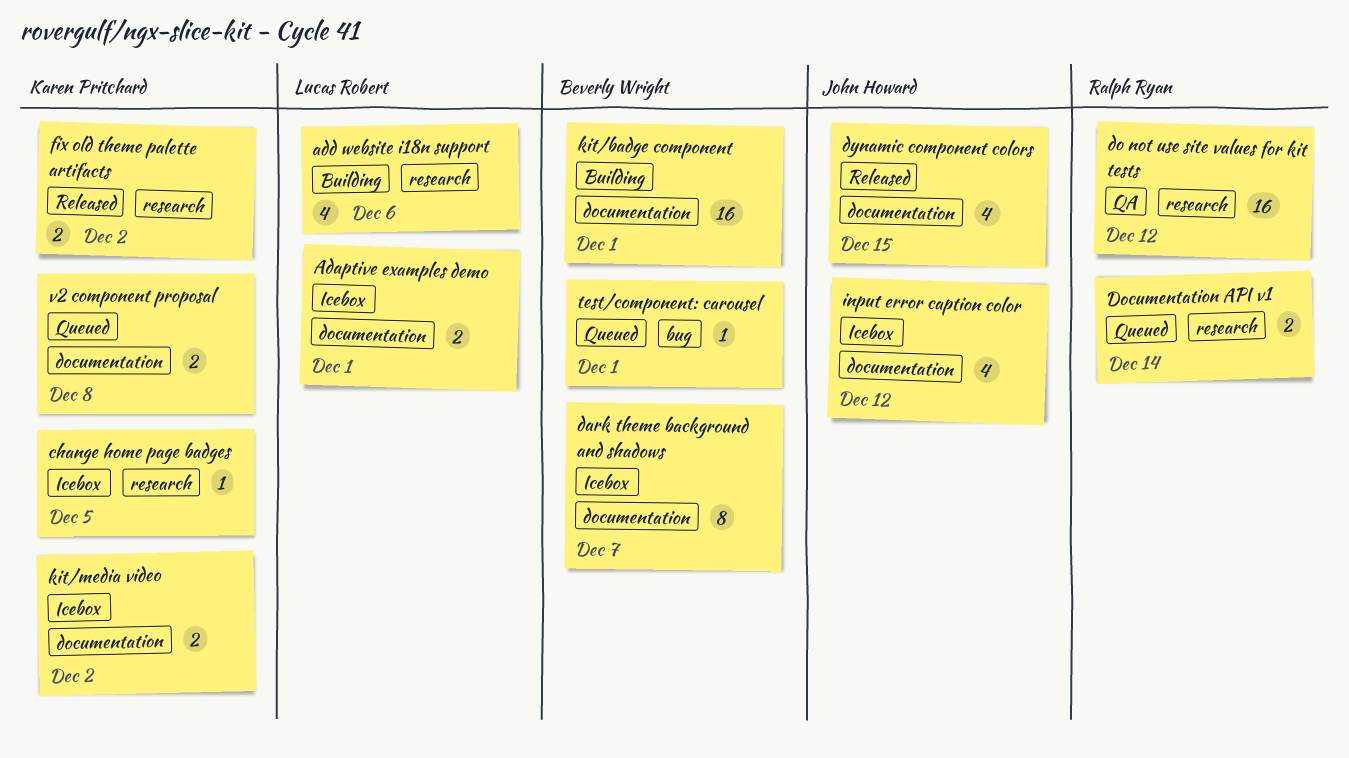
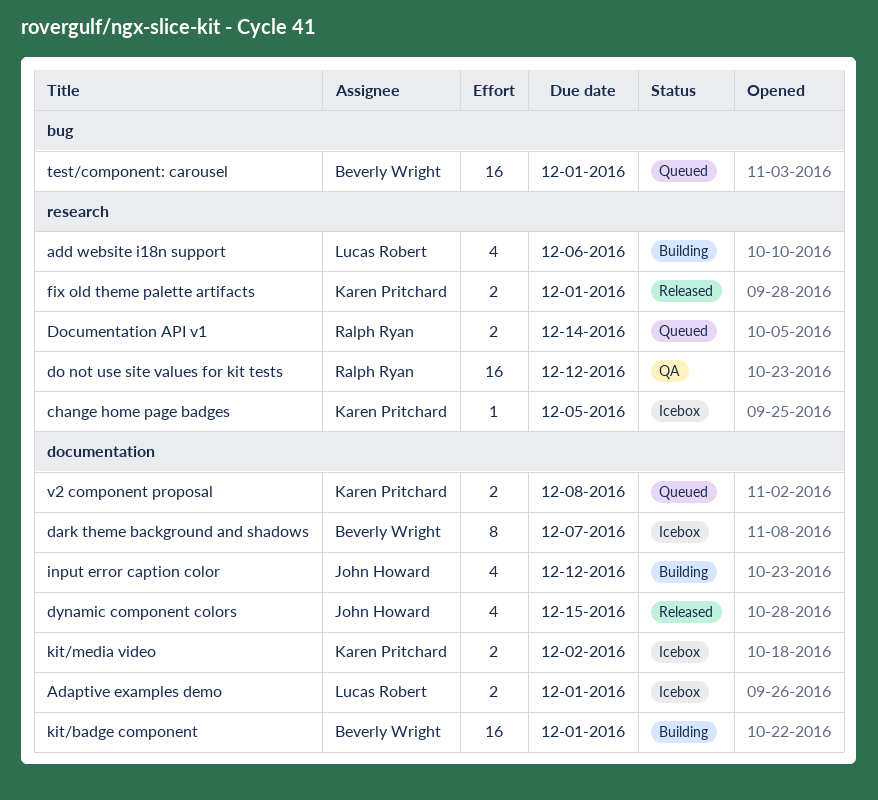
fix old theme palette artifacts, due: Dec 2 -> Dec 1
input error caption color, status: Icebox -> Building
test/component: carousel, estimate: 1 -> 16

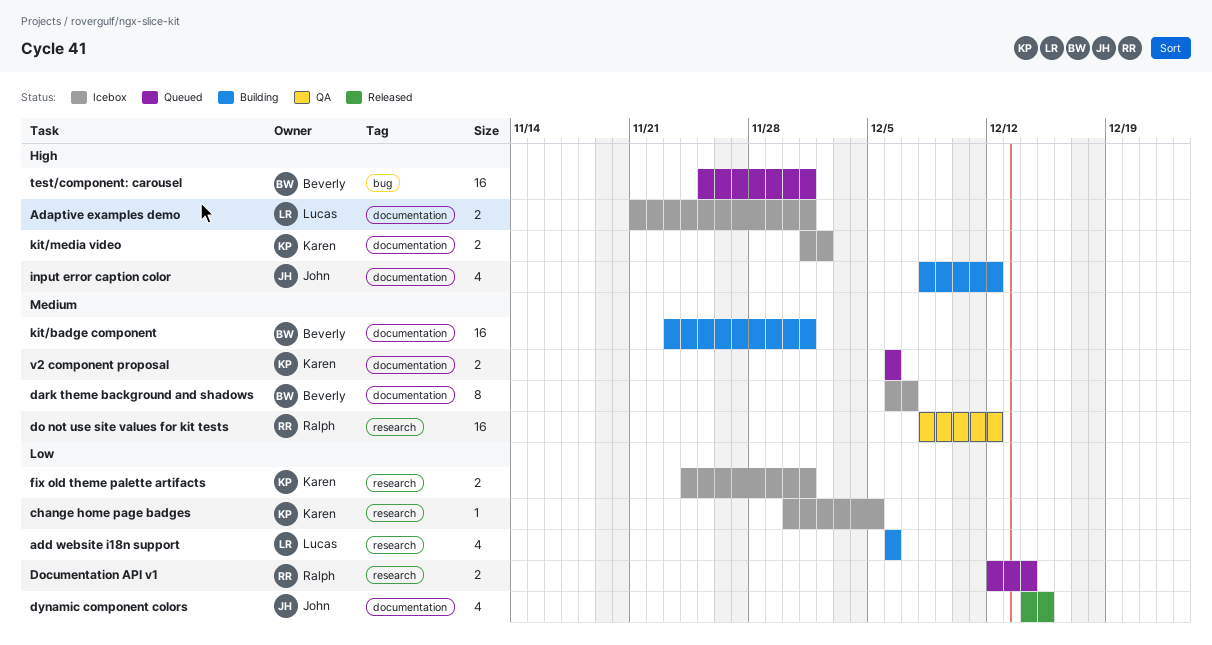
fix old theme palette artifacts, status: Released -> Icebox
v2 component proposal, due: Dec 8 -> Dec 6

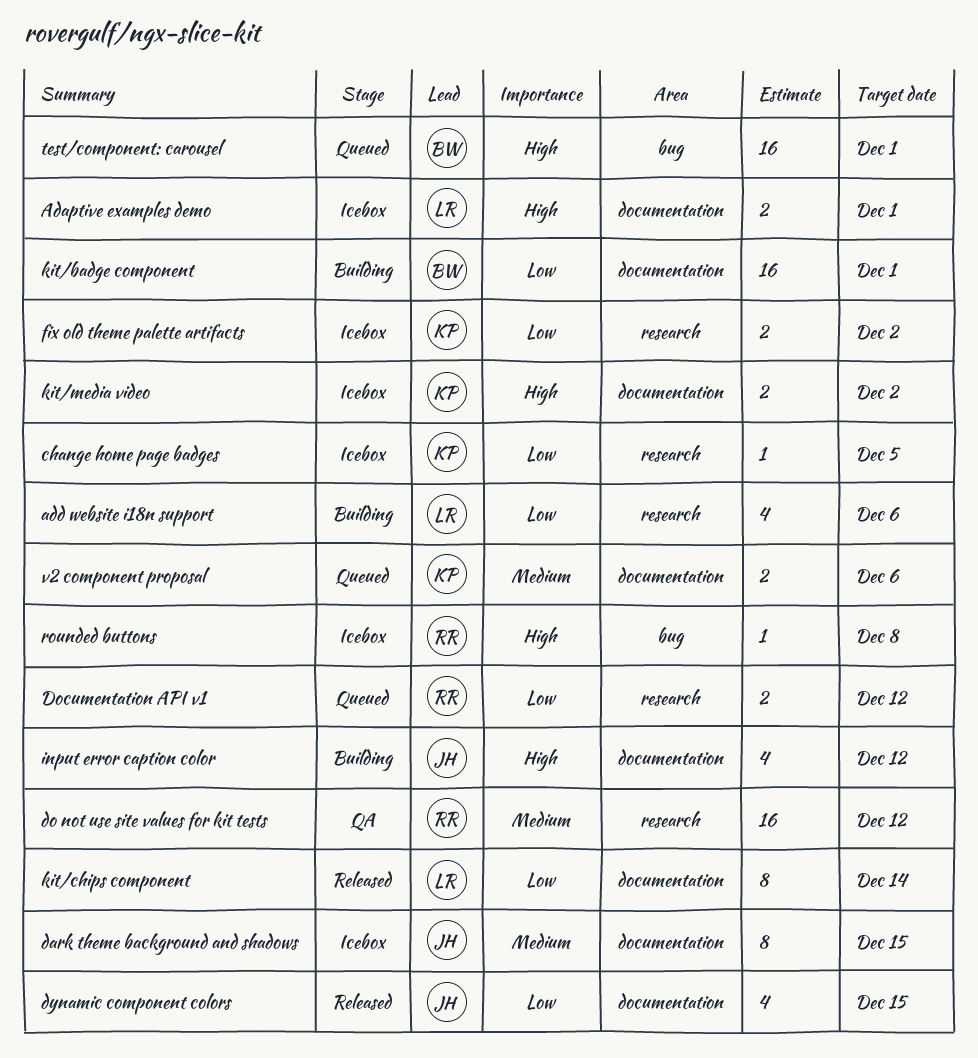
dark theme background and shadows, owner: Beverly -> John
dark theme background and shadows, due: Dec 7 -> Dec 15
Documentation API v1, due: Dec 14 -> Dec 12
fix old theme palette artifacts, due: Dec 1 -> Dec 2
kit/badge component, priority: Medium -> Low
kit/chips component: none -> present
rounded buttons: none -> present

